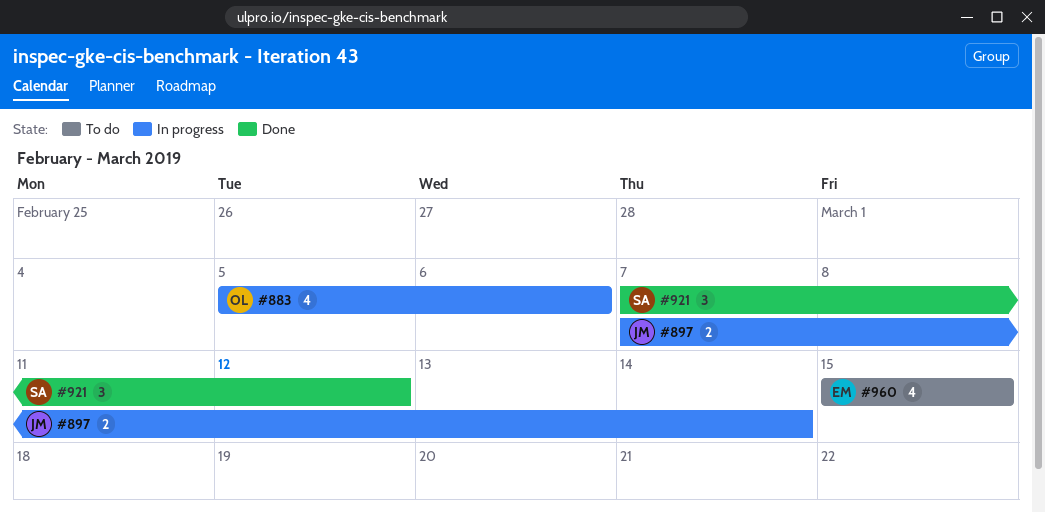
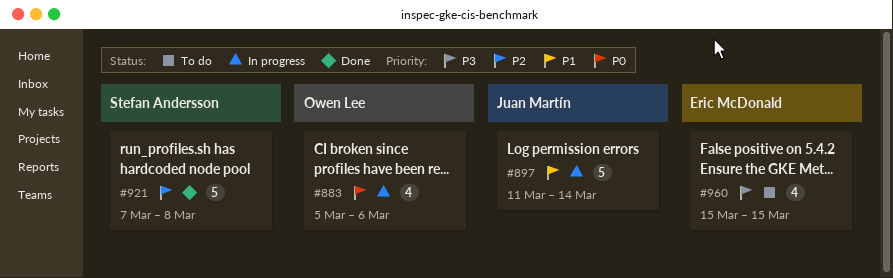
#897, estimate: 2 -> 5
#897, start: Mar 7 -> Mar 11
#921, estimate: 3 -> 5
#921, due: Mar 12 -> Mar 8

